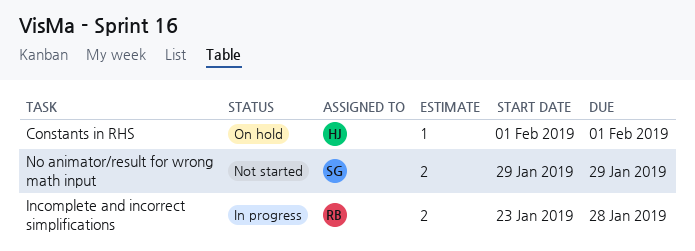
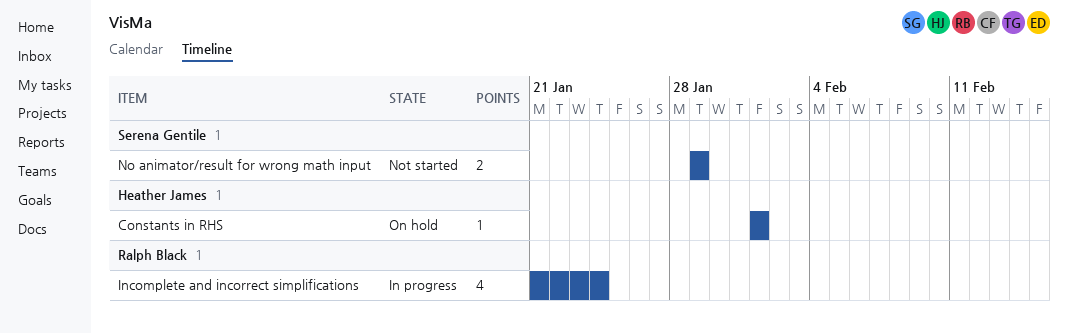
Incomplete and incorrect simplifications, estimate: 2 -> 4
Incomplete and incorrect simplifications, start: Jan 23 -> Jan 21
Incomplete and incorrect simplifications, due: Jan 28 -> Jan 24

